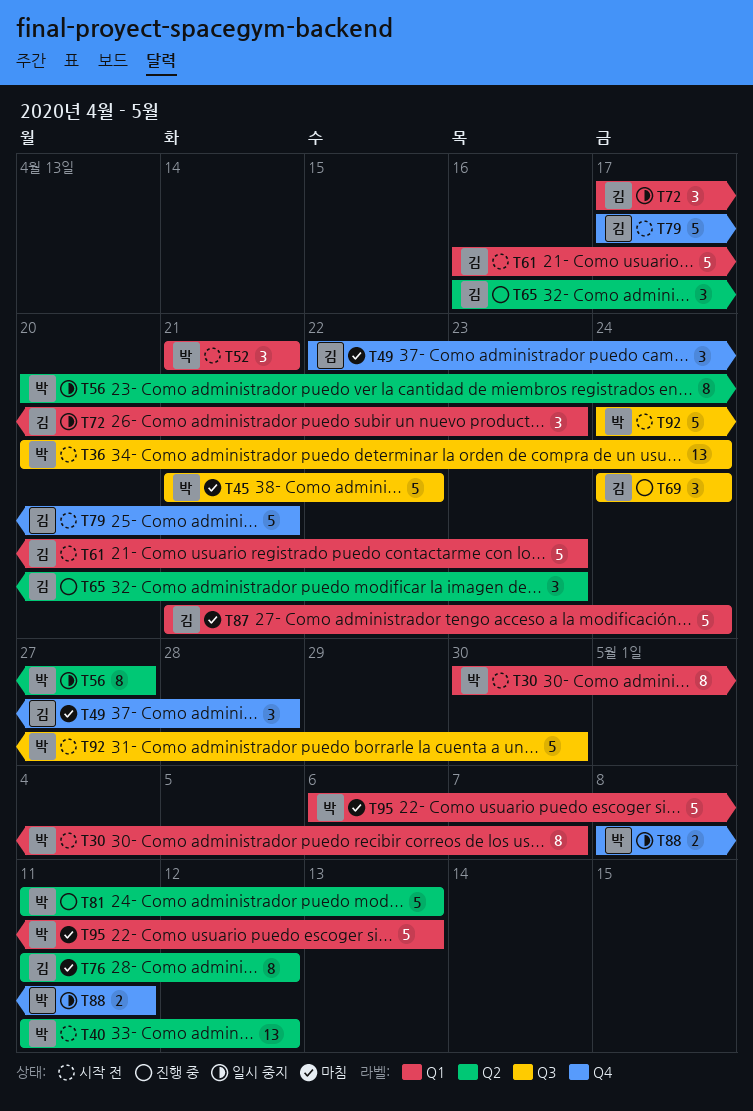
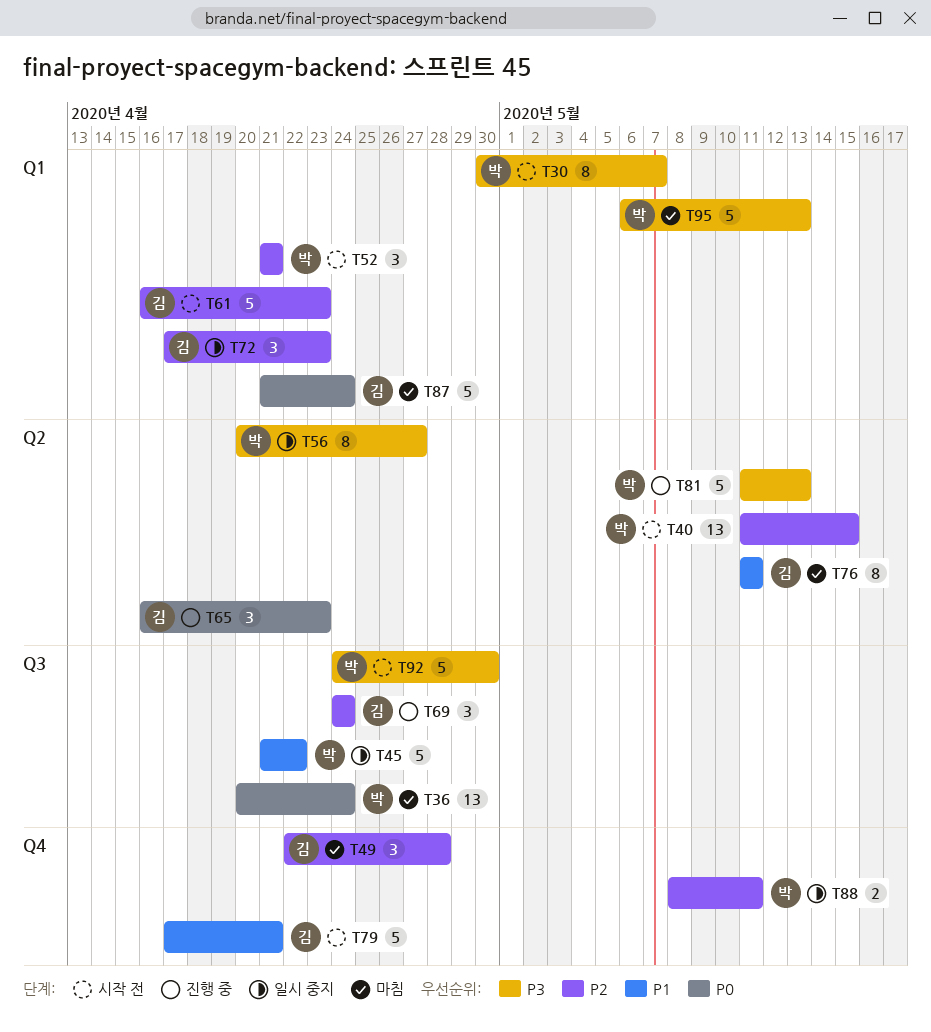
T36, status: 시작 전 -> 마침
T40, due: May 12 -> May 15
T45, status: 마침 -> 일시 중지
T76, due: May 12 -> May 11

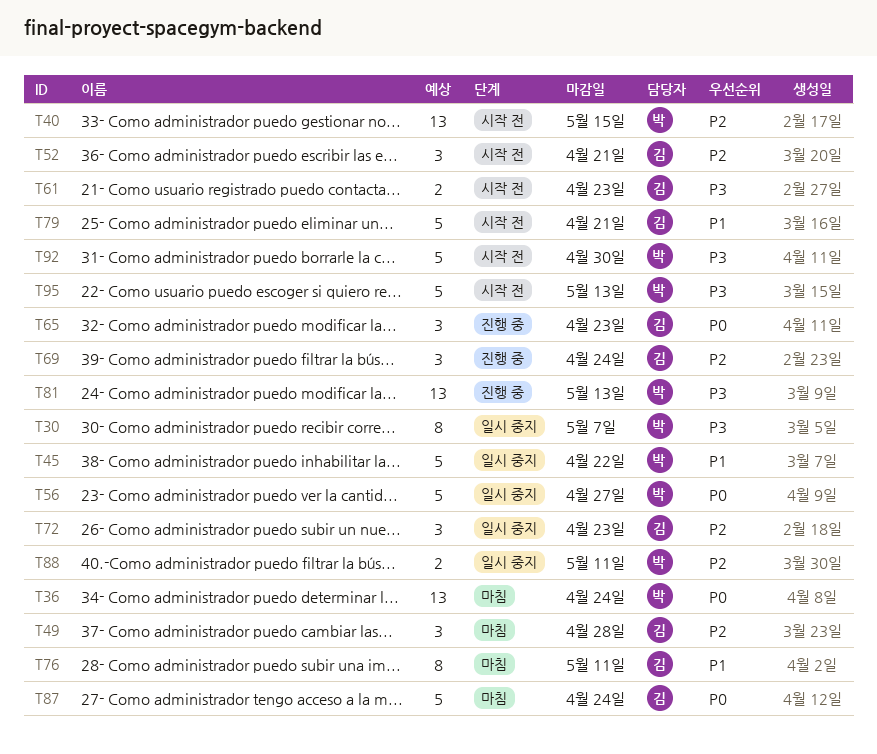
T30, status: 시작 전 -> 일시 중지
T52, owner: 박 -> 김
T56, priority: P3 -> P0
T56, estimate: 8 -> 5
T61, priority: P2 -> P3
T61, estimate: 5 -> 2
T81, estimate: 5 -> 13
T95, status: 마침 -> 시작 전

